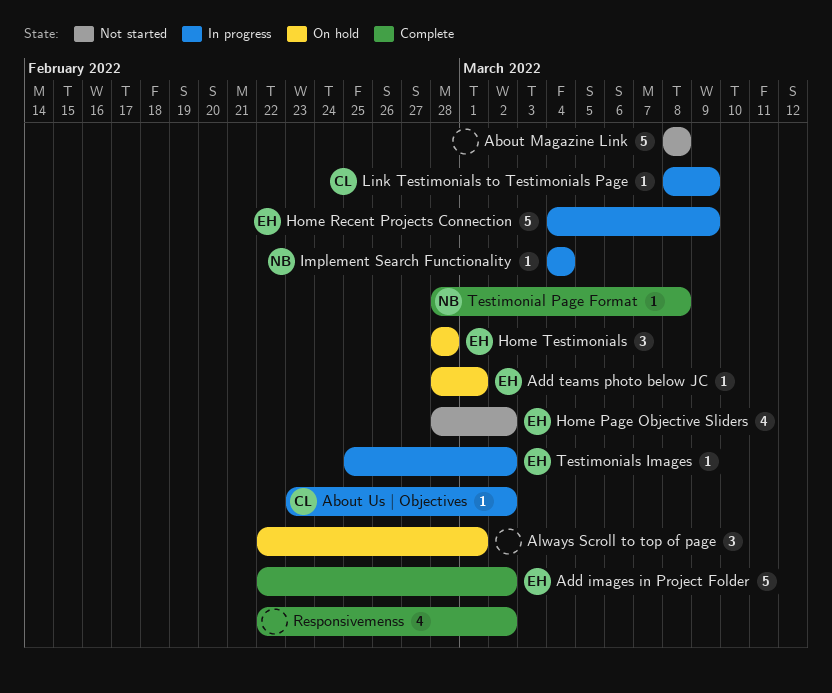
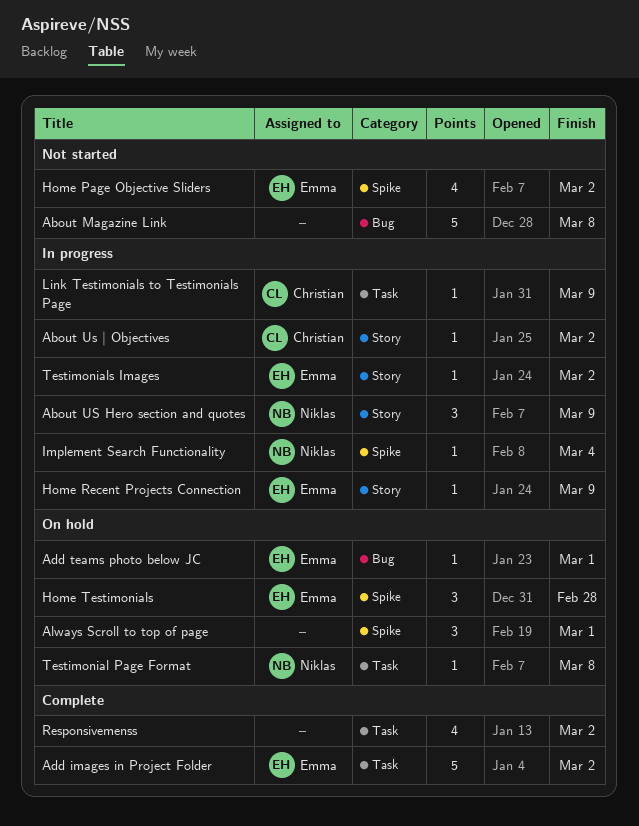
About US Hero section and quotes: none -> present
Home Recent Projects Connection, estimate: 5 -> 1
Testimonial Page Format, status: Complete -> On hold

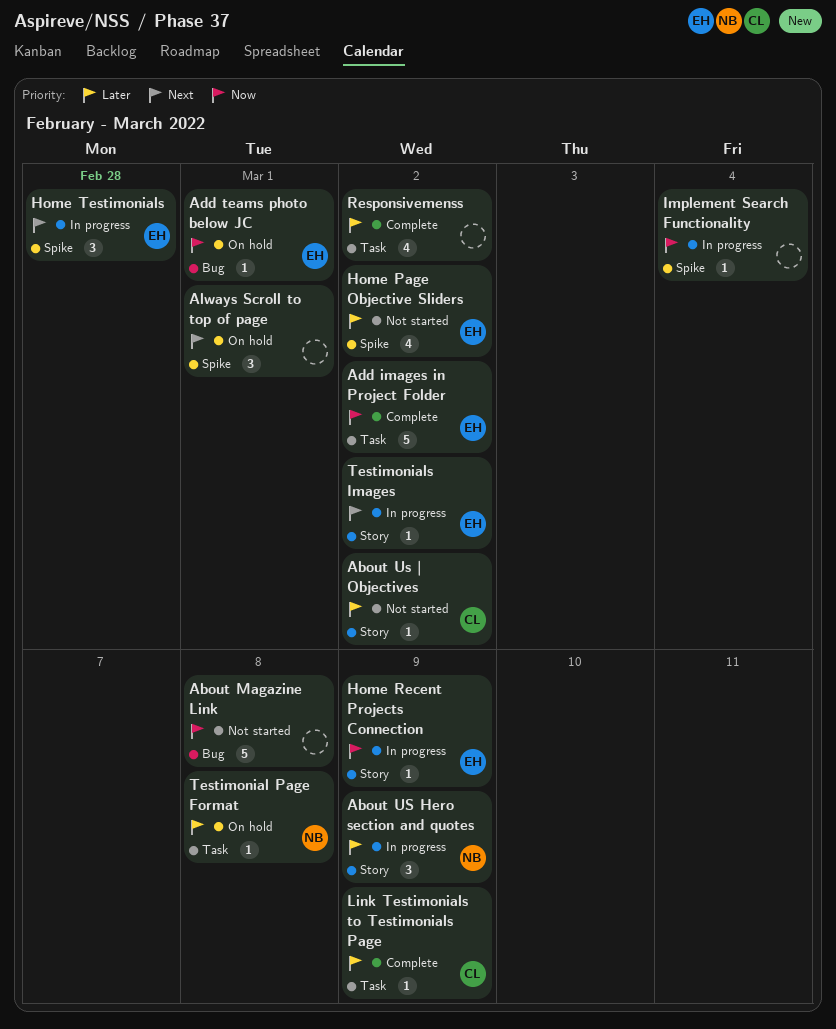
About Us | Objectives, status: In progress -> Not started
Home Testimonials, status: On hold -> In progress
Implement Search Functionality, owner: Niklas -> none
Link Testimonials to Testimonials Page, status: In progress -> Complete

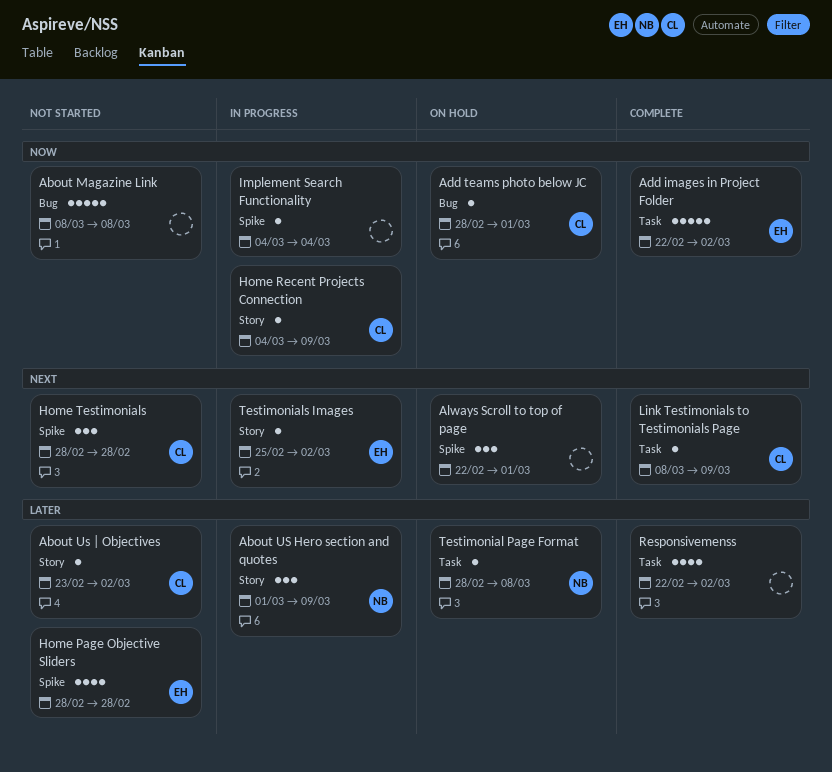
Add teams photo below JC, owner: EH -> CL
Home Page Objective Sliders, due: Mar 2 -> Feb 28
Home Recent Projects Connection, owner: EH -> CL
Home Testimonials, status: In progress -> Not started
Home Testimonials, owner: EH -> CL
Link Testimonials to Testimonials Page, priority: Later -> Next

